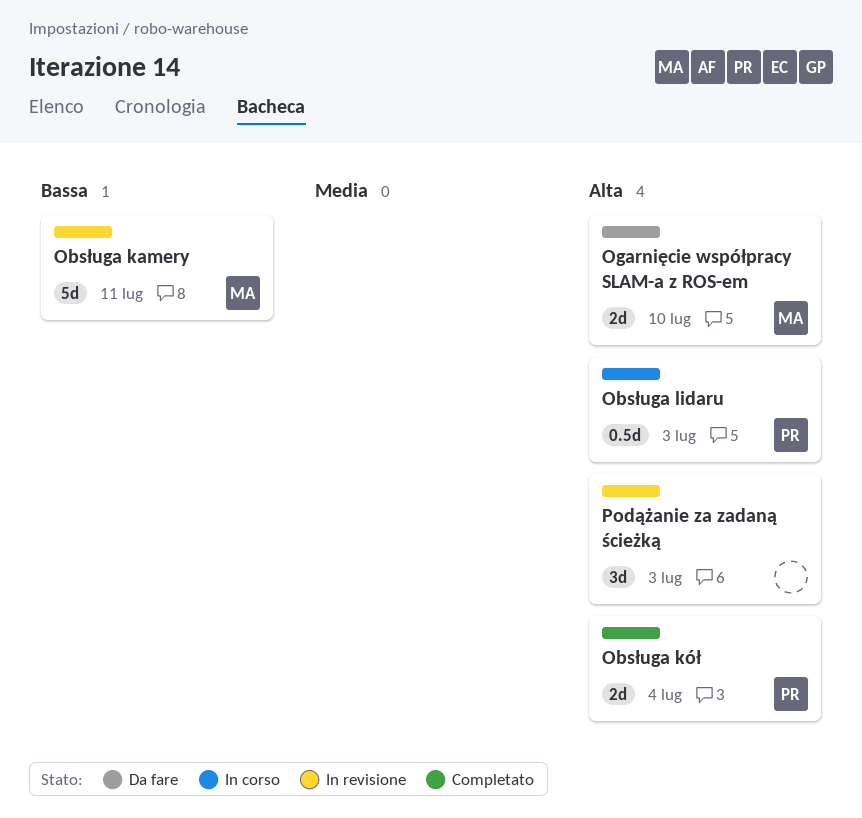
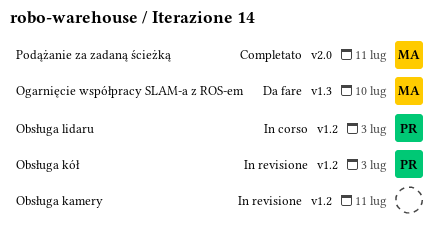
Obsługa kamery, owner: MA -> none
Obsługa kół, status: Completato -> In revisione
Obsługa kół, due: Jul 4 -> Jul 3
Podążanie za zadaną ścieżką, status: In revisione -> Completato
Podążanie za zadaną ścieżką, owner: none -> MA
Podążanie za zadaną ścieżką, due: Jul 3 -> Jul 11

